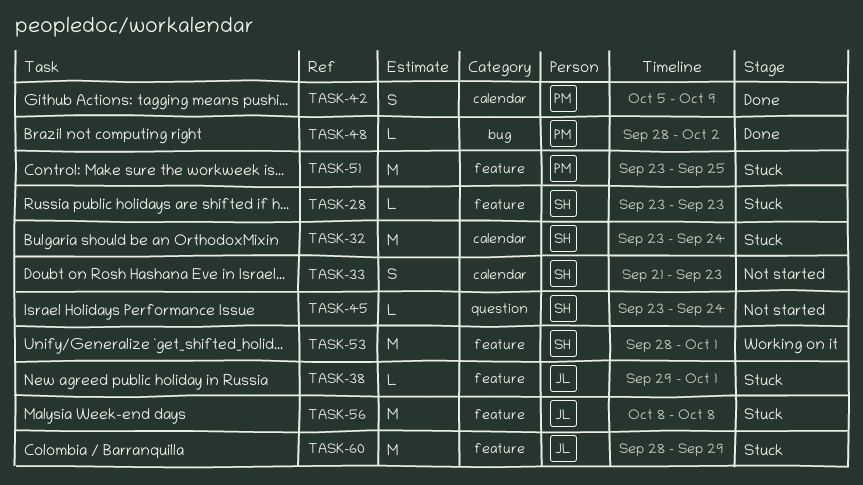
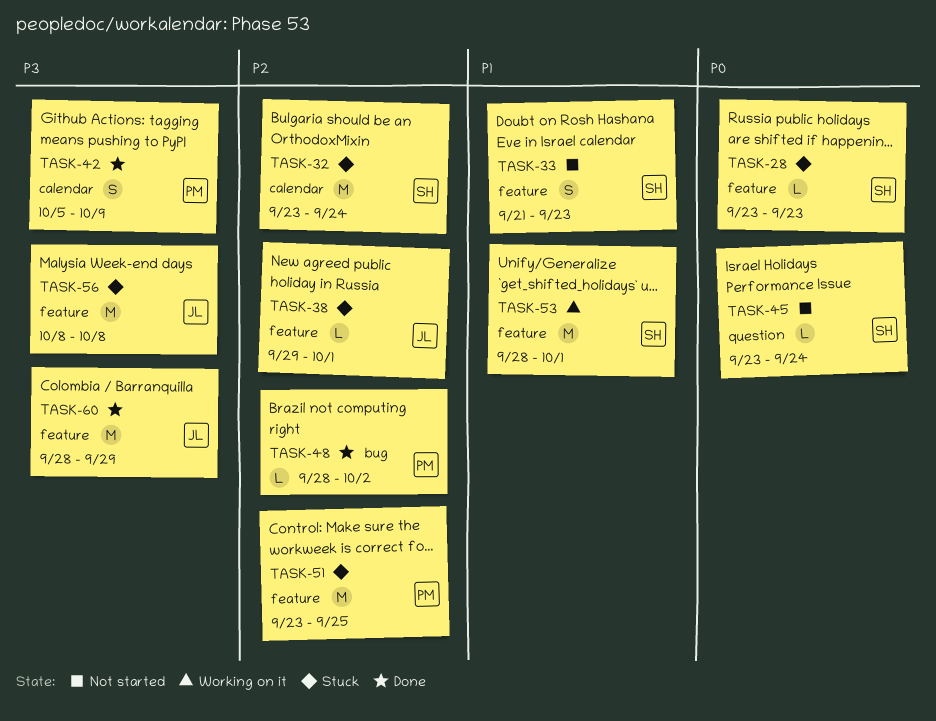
TASK-33, label: calendar -> feature
TASK-60, status: Stuck -> Done

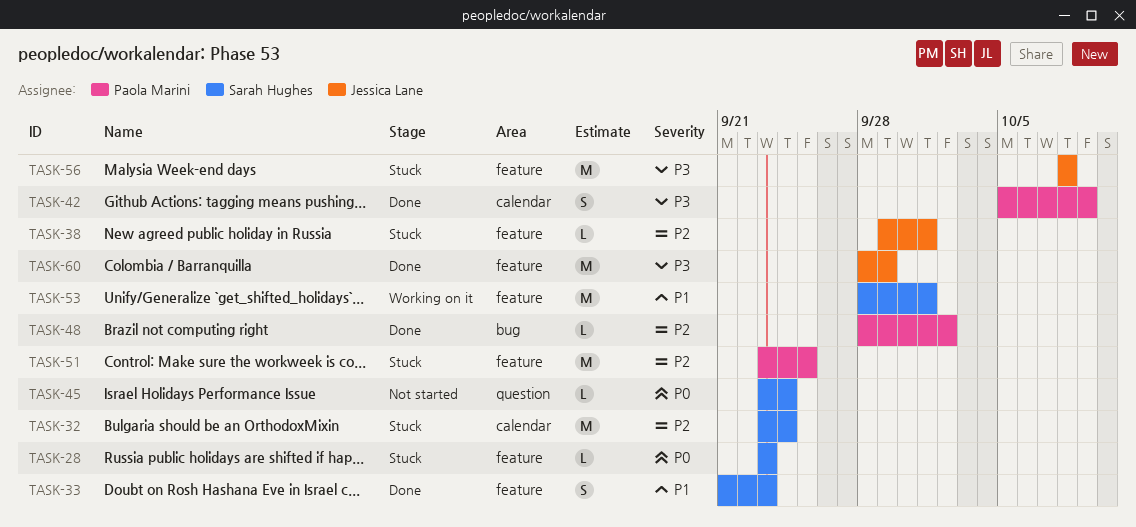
TASK-33, status: Not started -> Done

